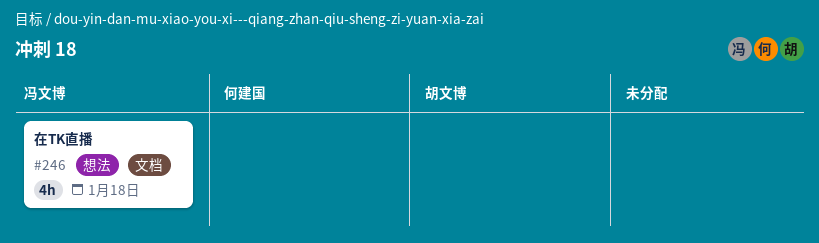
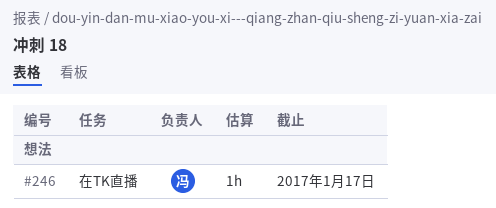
#246, estimate: 4h -> 1h
#246, due: Jan 18 -> Jan 17

